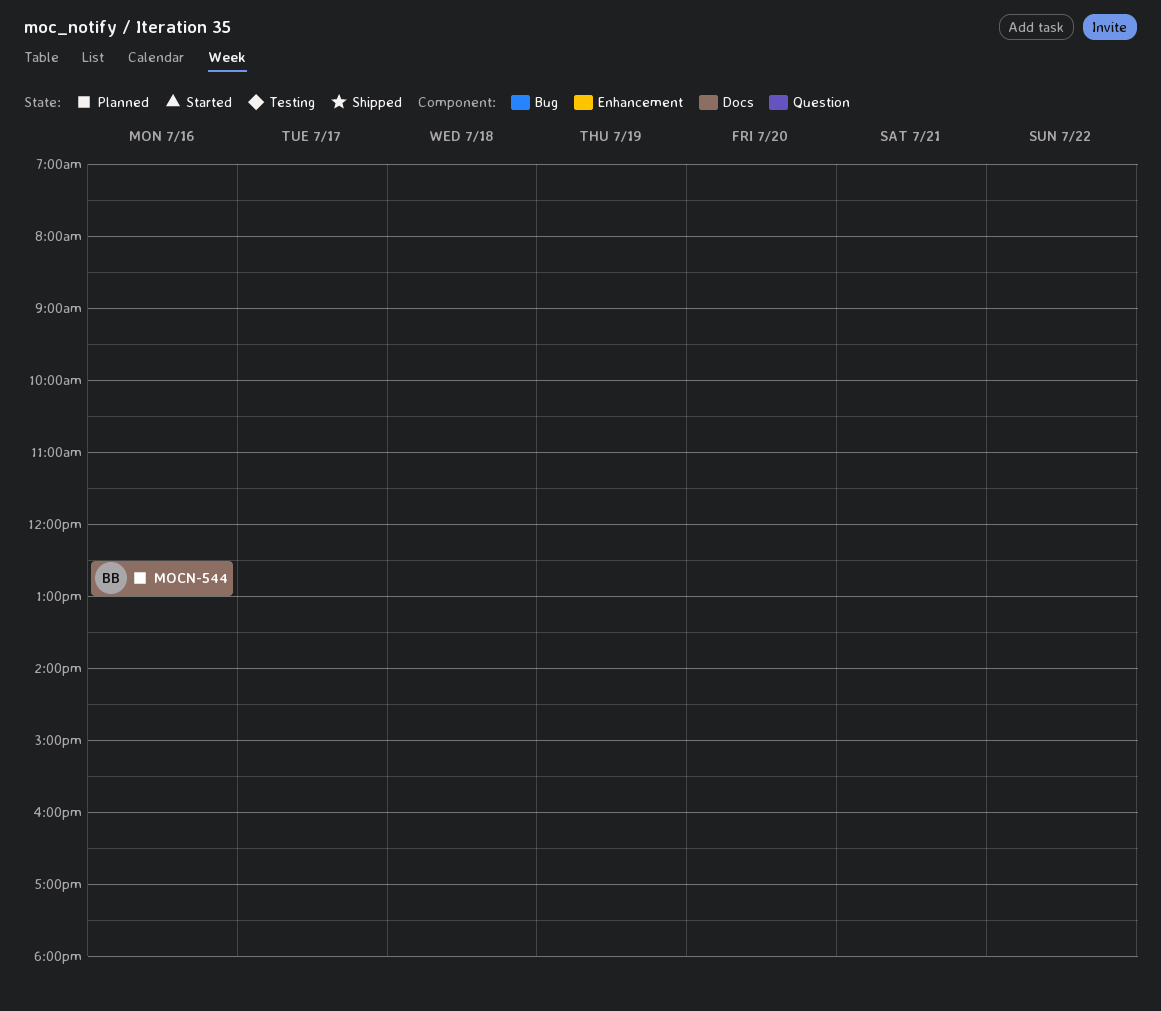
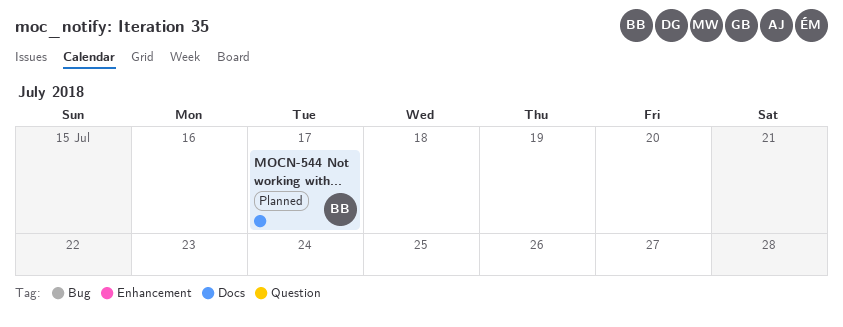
MOCN-544, day: Jul 16 -> Jul 17

